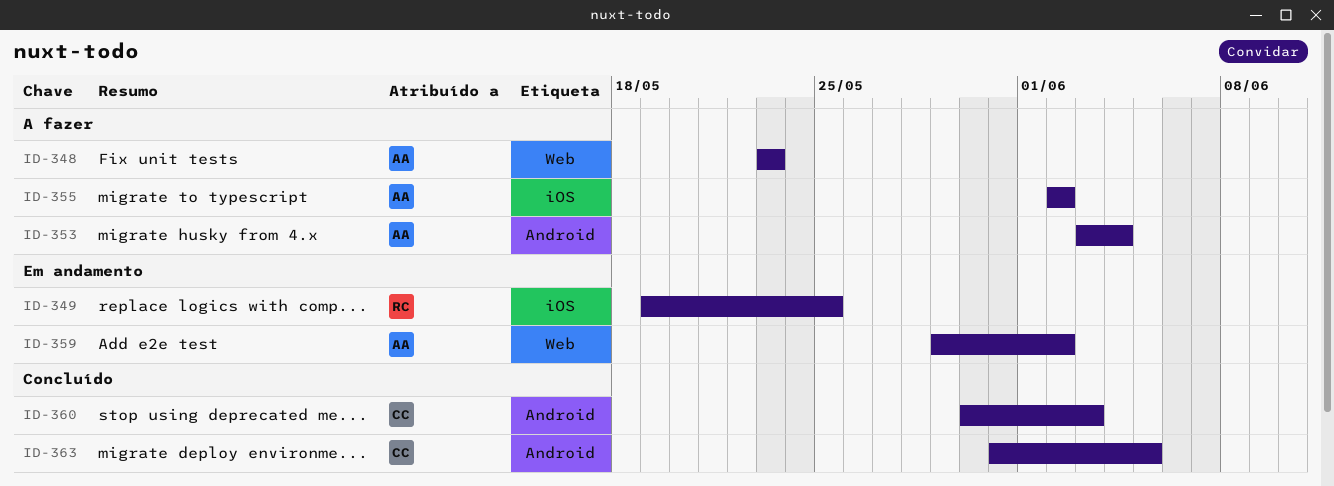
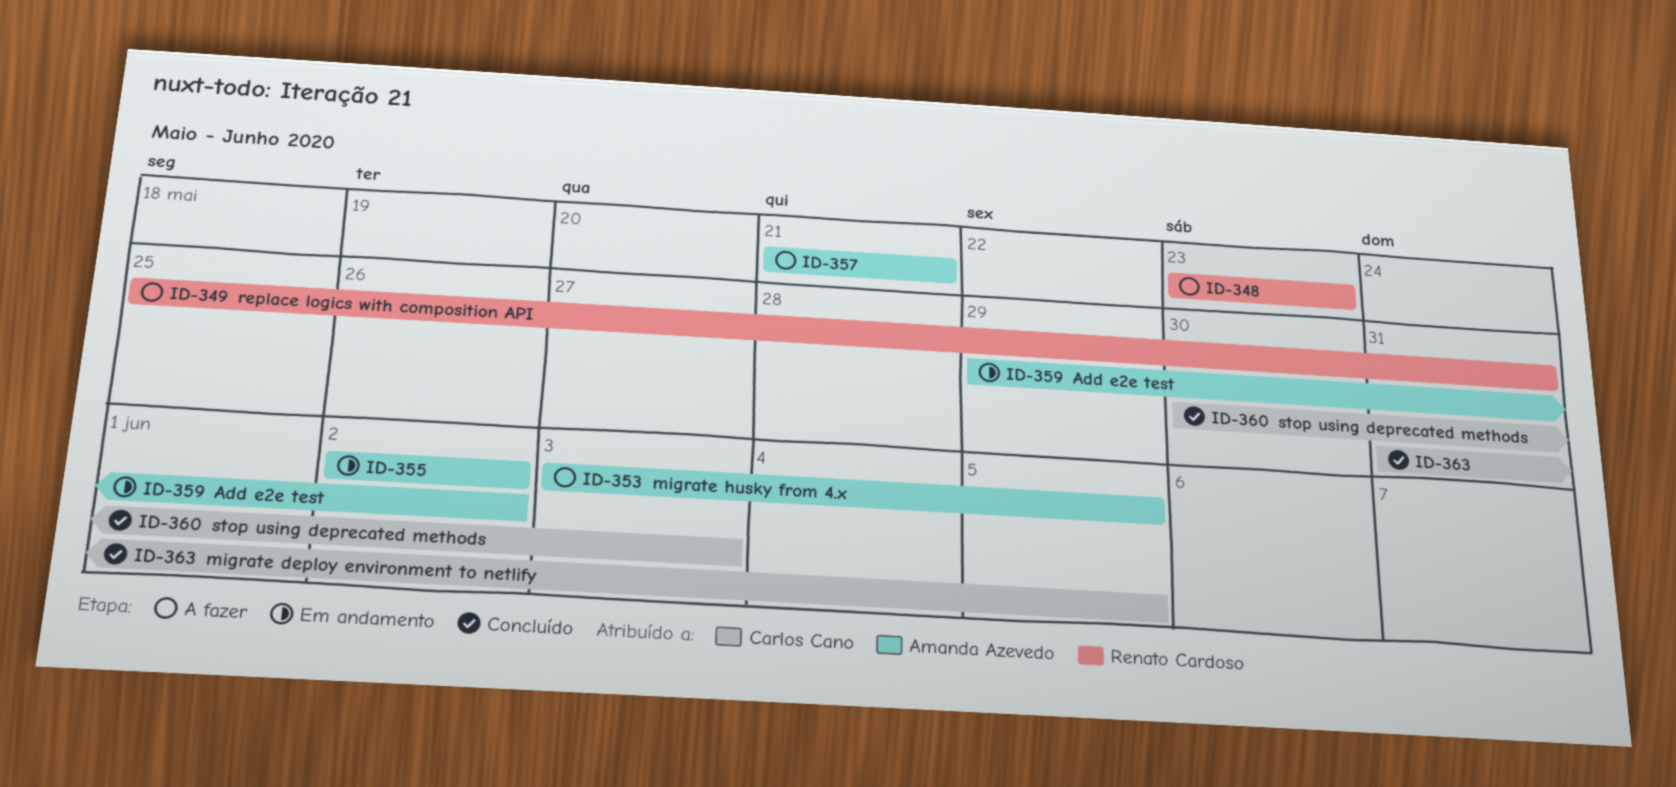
ID-348, owner: Amanda Azevedo -> Renato Cardoso
ID-349, status: Em andamento -> A fazer
ID-349, start: May 19 -> May 25
ID-349, due: May 25 -> May 31
ID-353, due: Jun 4 -> Jun 5
ID-355, status: A fazer -> Em andamento
ID-357: none -> present

